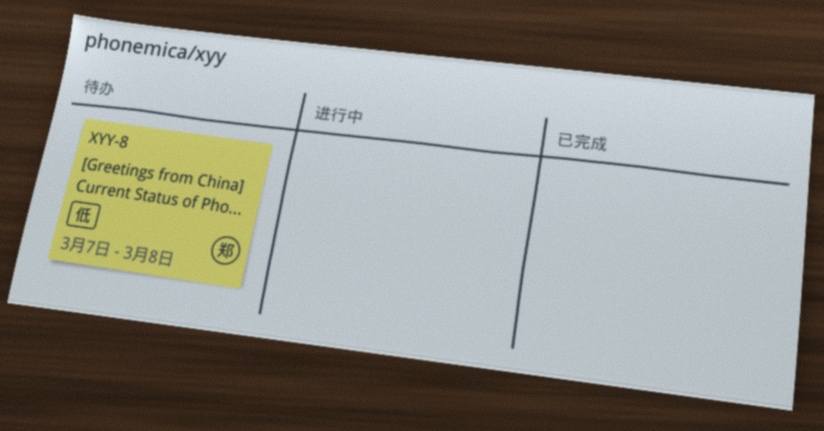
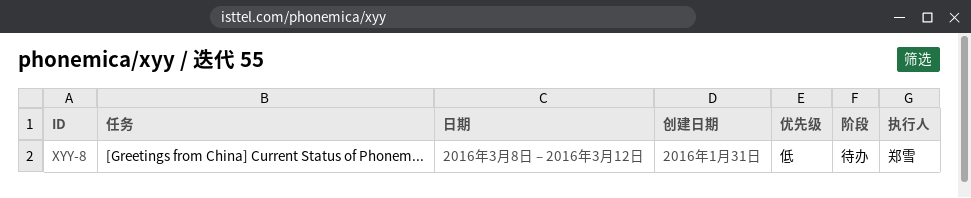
XYY-8, start: Mar 7 -> Mar 8
XYY-8, due: Mar 8 -> Mar 12

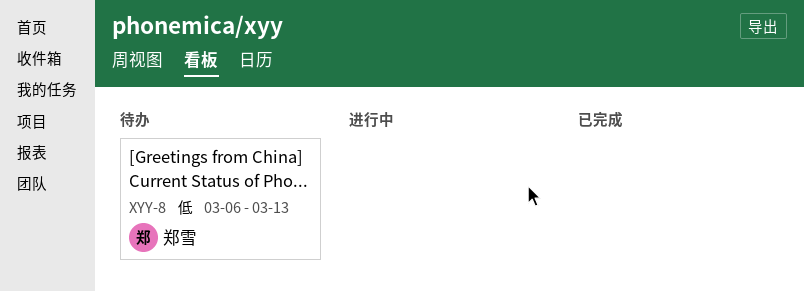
XYY-8, start: Mar 8 -> Mar 6
XYY-8, due: Mar 12 -> Mar 13

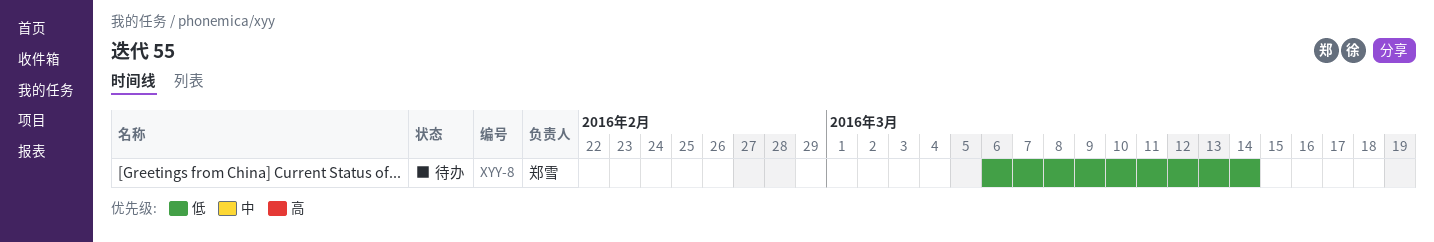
XYY-8, due: Mar 13 -> Mar 14

